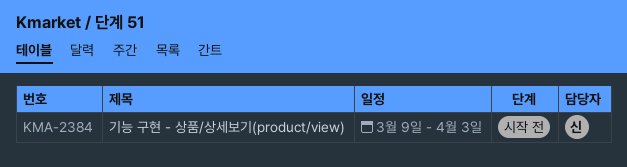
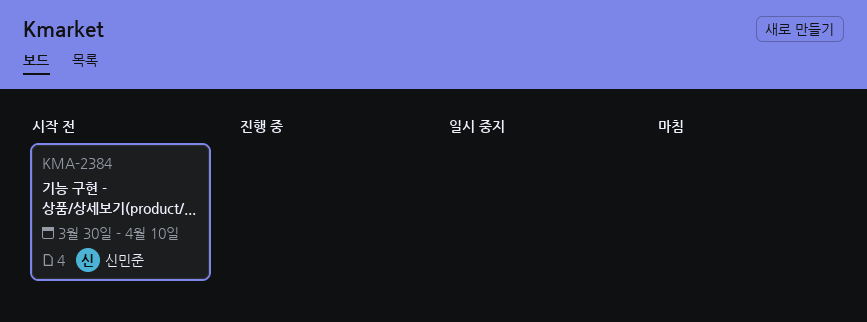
KMA-2384, start: Mar 9 -> Mar 30
KMA-2384, due: Apr 3 -> Apr 10

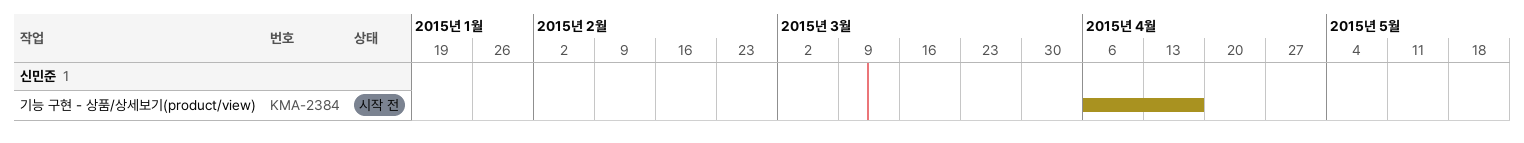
KMA-2384, start: Mar 30 -> Apr 6
KMA-2384, due: Apr 10 -> Apr 17

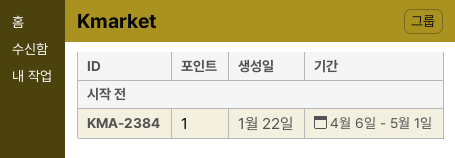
KMA-2384, due: Apr 17 -> May 1

